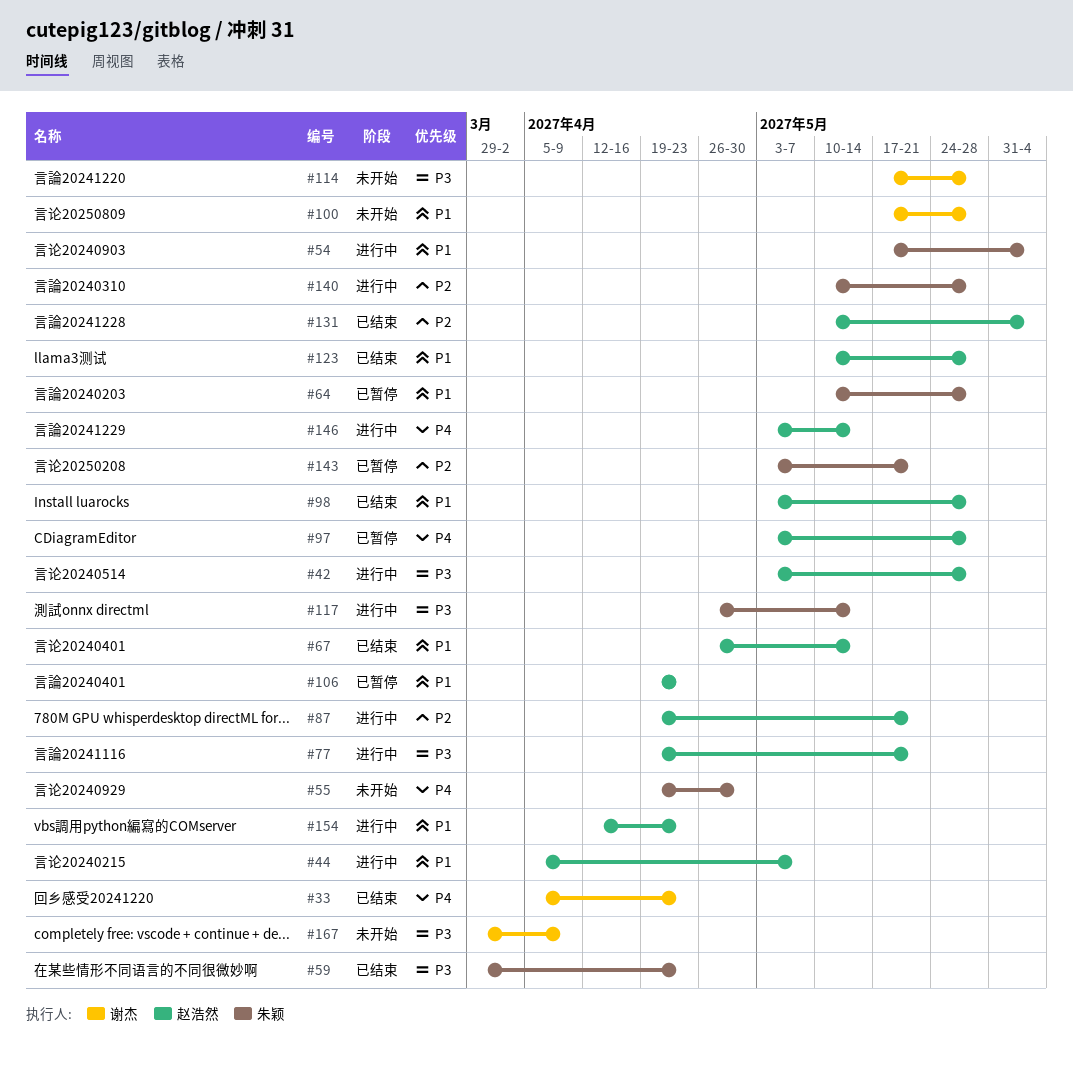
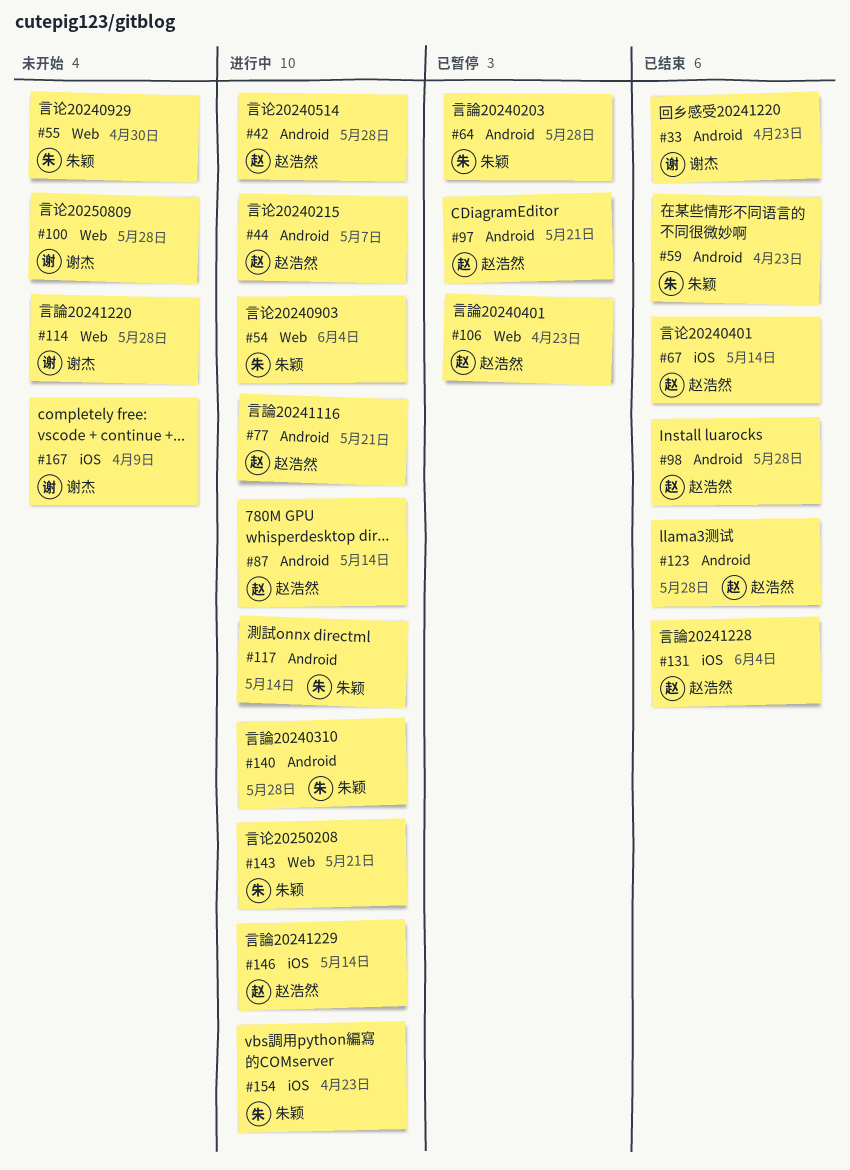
#87, due: May 21 -> May 14
#97, due: May 28 -> May 21
#143, status: 已暂停 -> 进行中
#154, owner: 赵浩然 -> 朱颖

